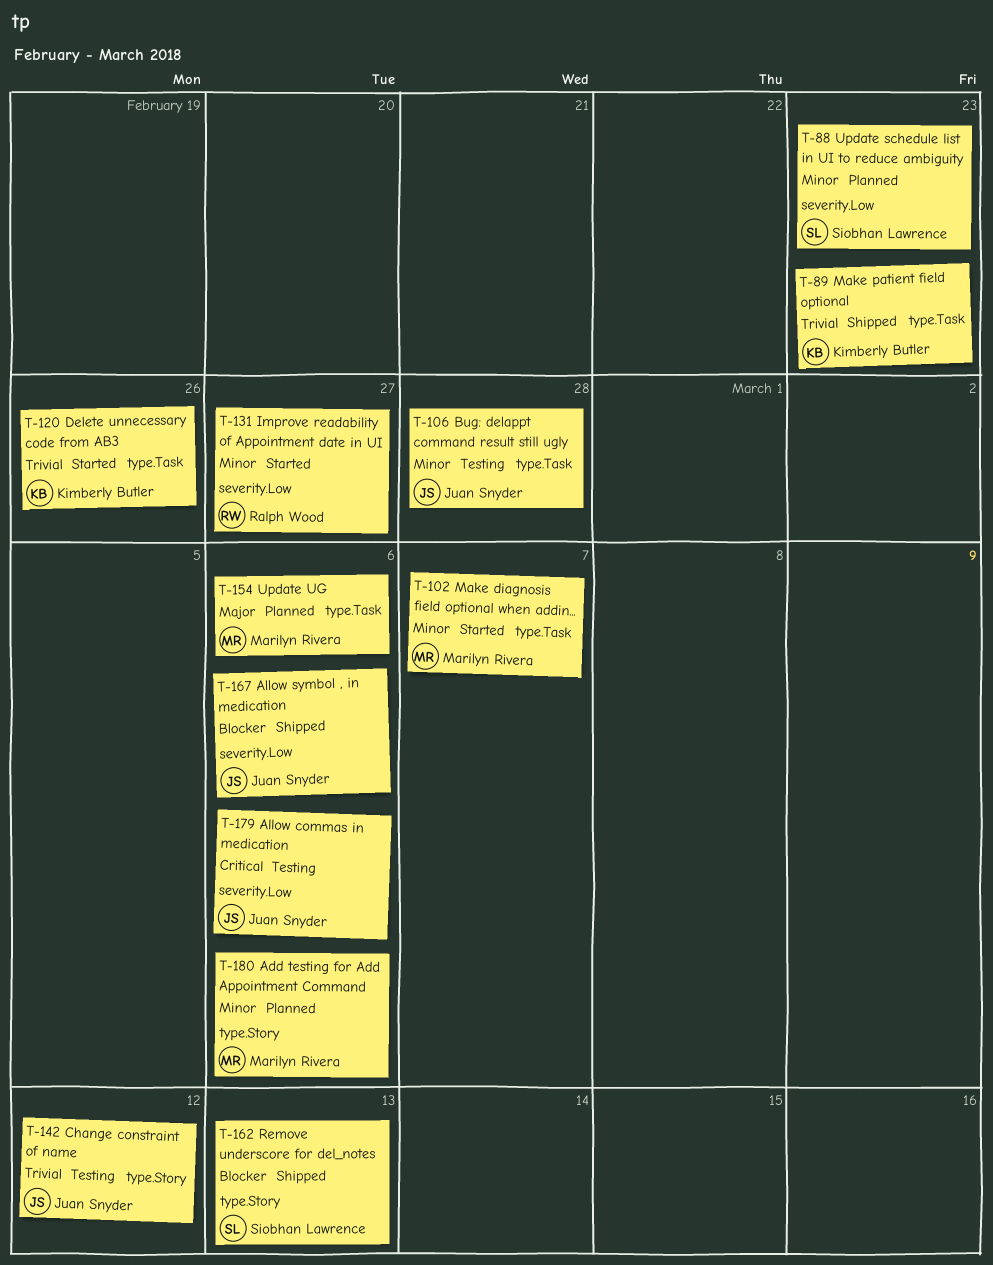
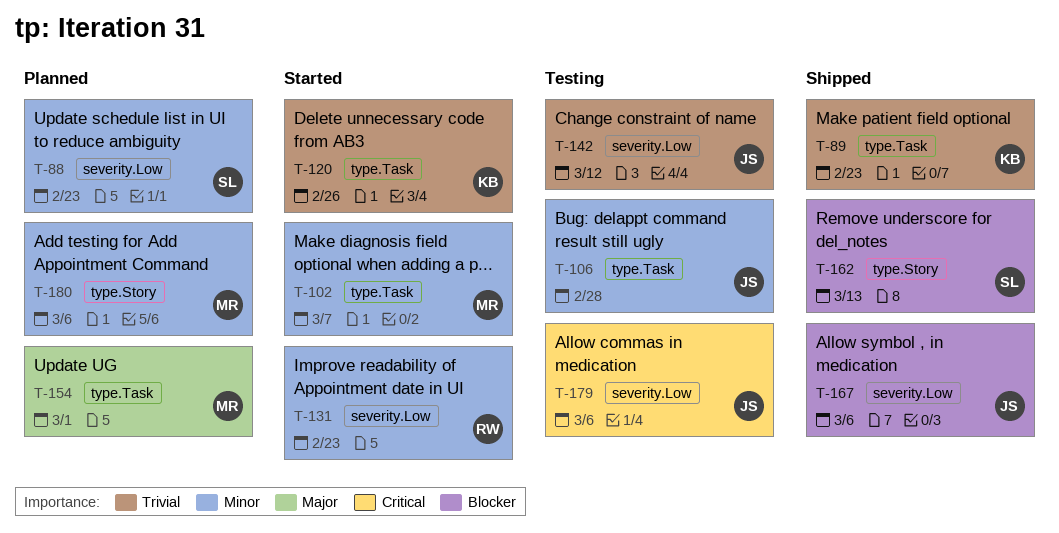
T-131, due: Feb 27 -> Feb 23
T-142, label: type.Story -> severity.Low
T-154, due: Mar 6 -> Mar 1

